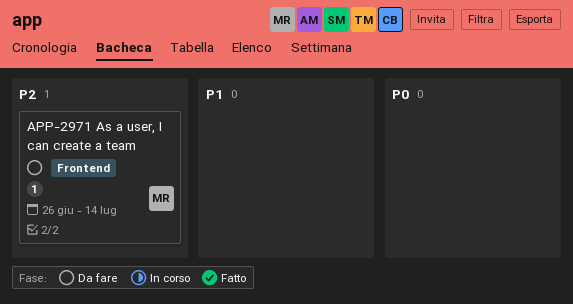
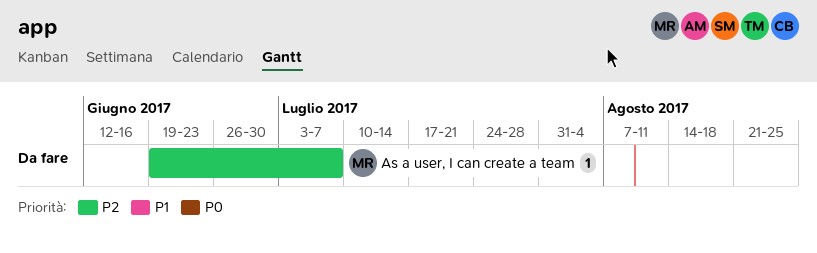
As a user, I can create a team, start: Jun 26 -> Jun 19
As a user, I can create a team, due: Jul 14 -> Jul 7

